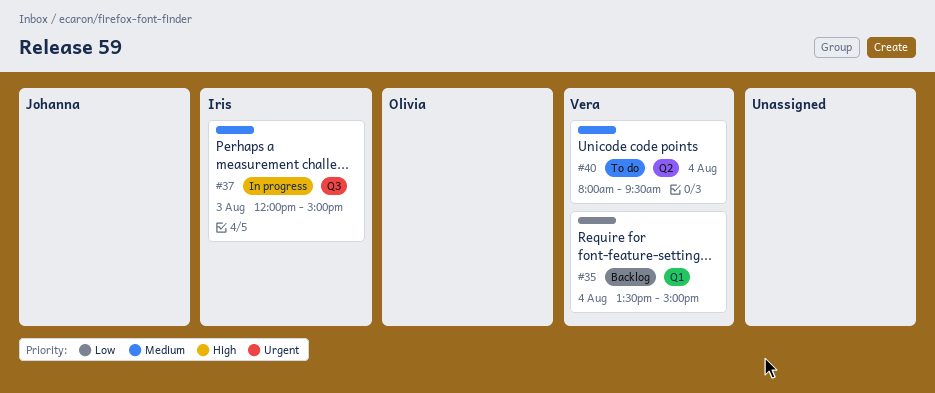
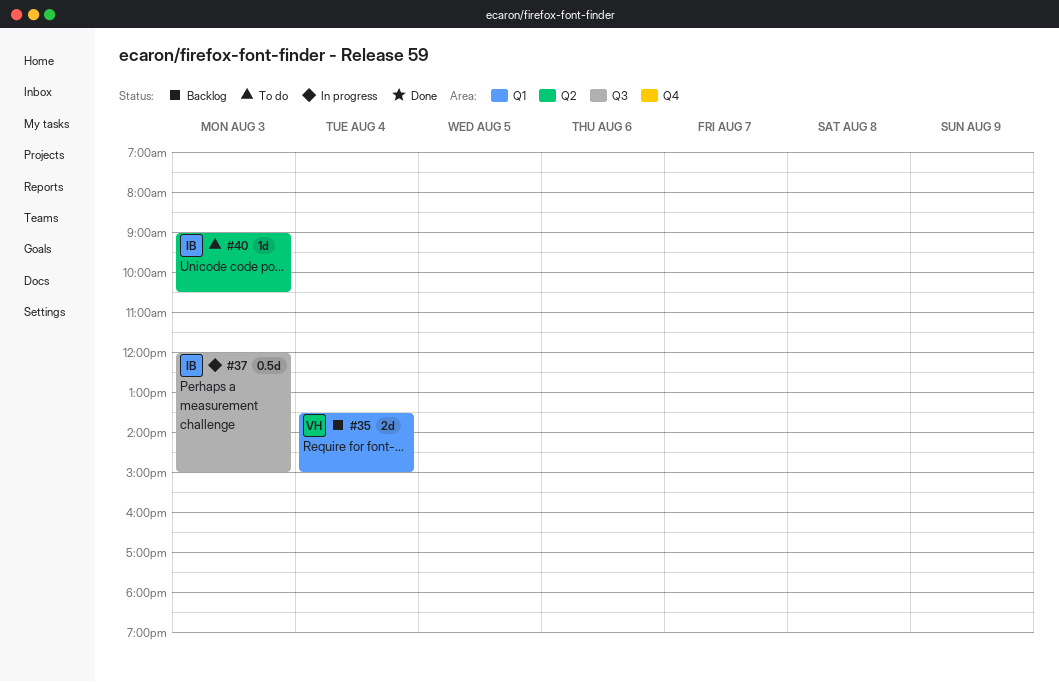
#40, owner: Vera -> Iris
#40, day: Aug 4 -> Aug 3
#40, begins: 08:00 -> 09:00
#40, ends: 09:30 -> 10:30

